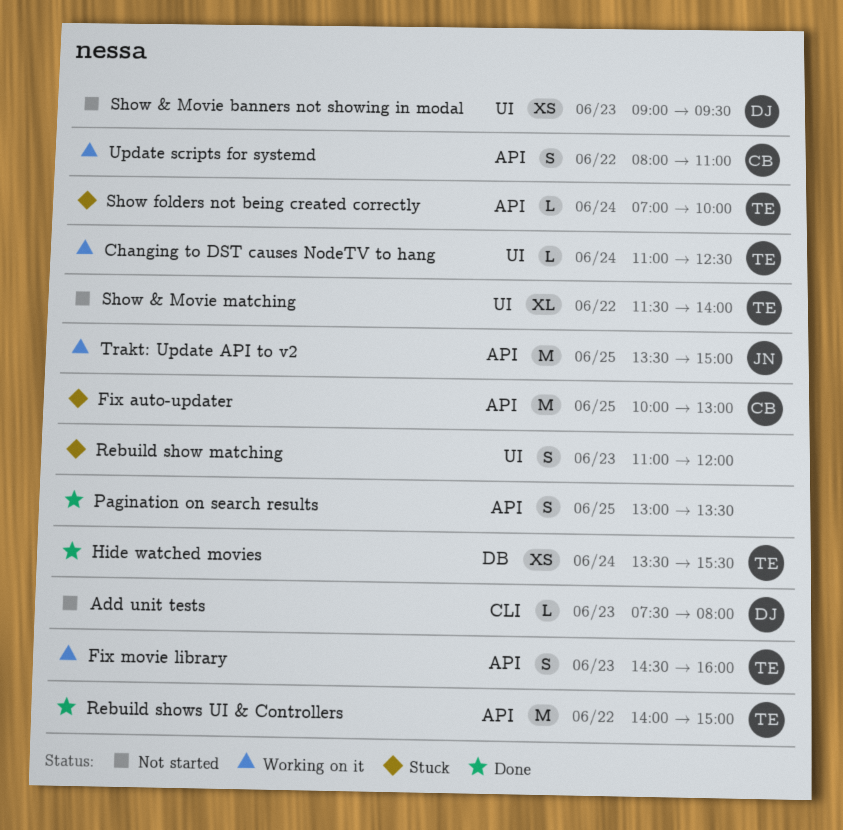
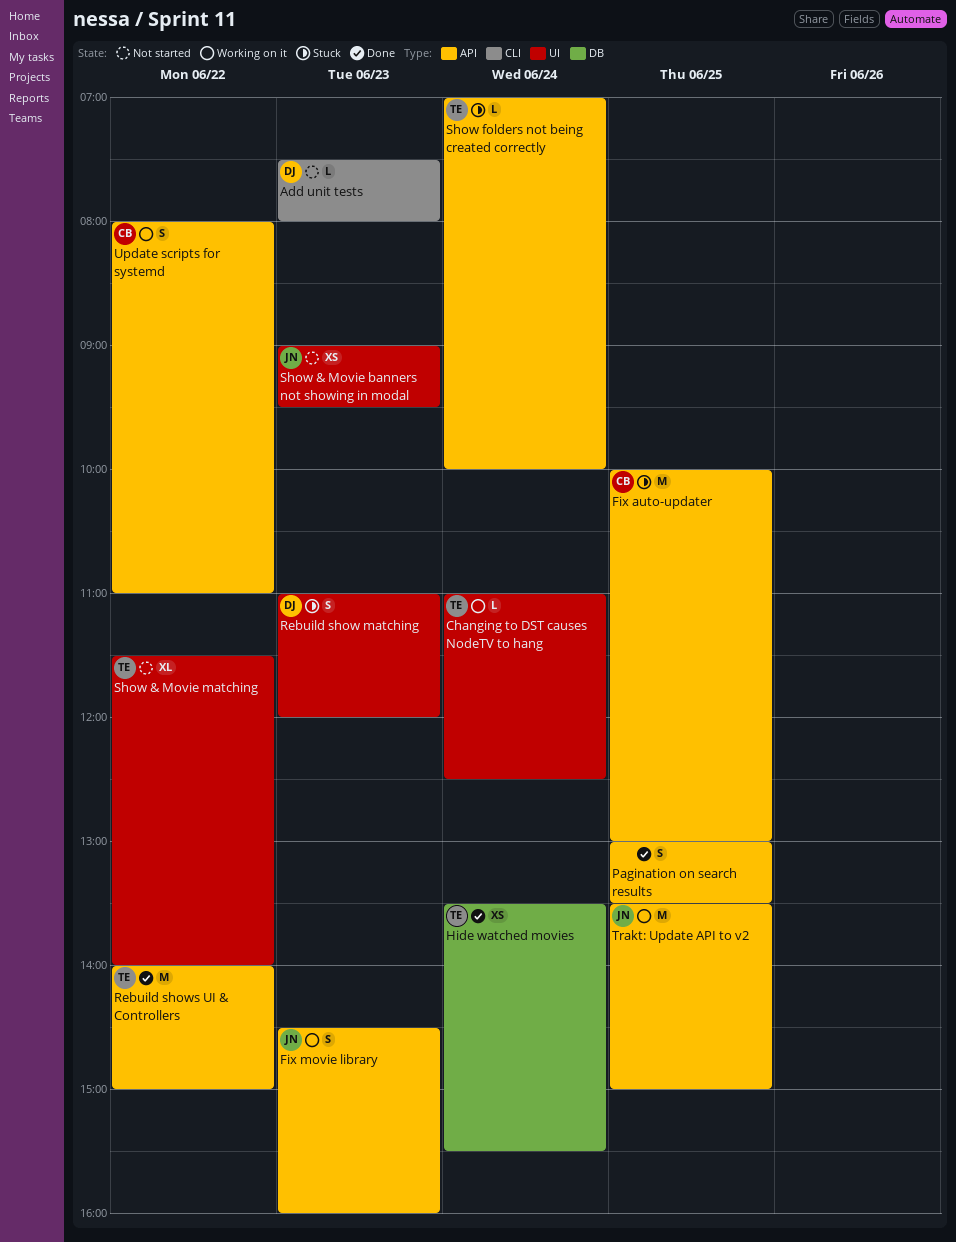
Fix movie library, owner: TE -> JN
Rebuild show matching, owner: none -> DJ
Show & Movie banners not showing in modal, owner: DJ -> JN

